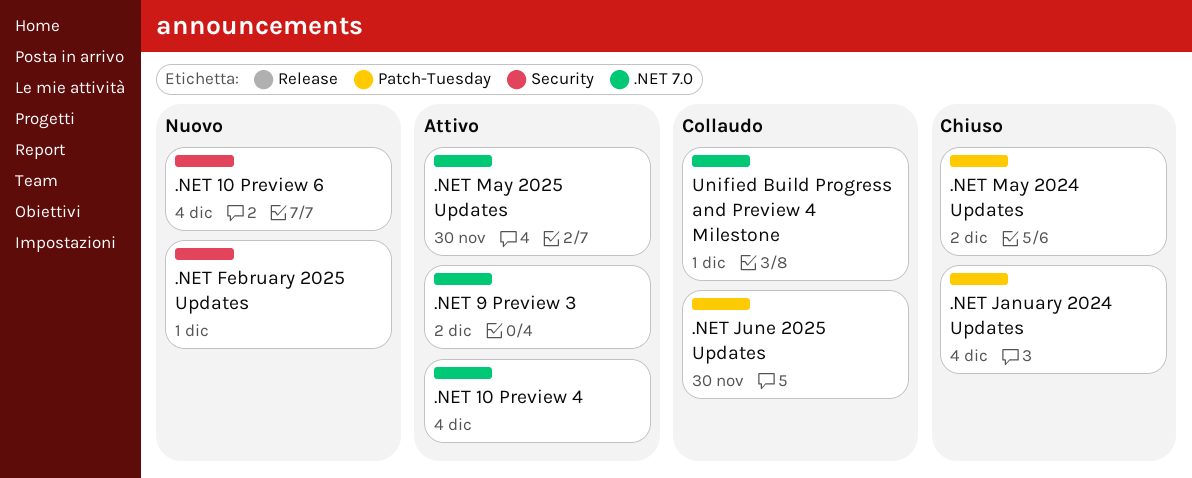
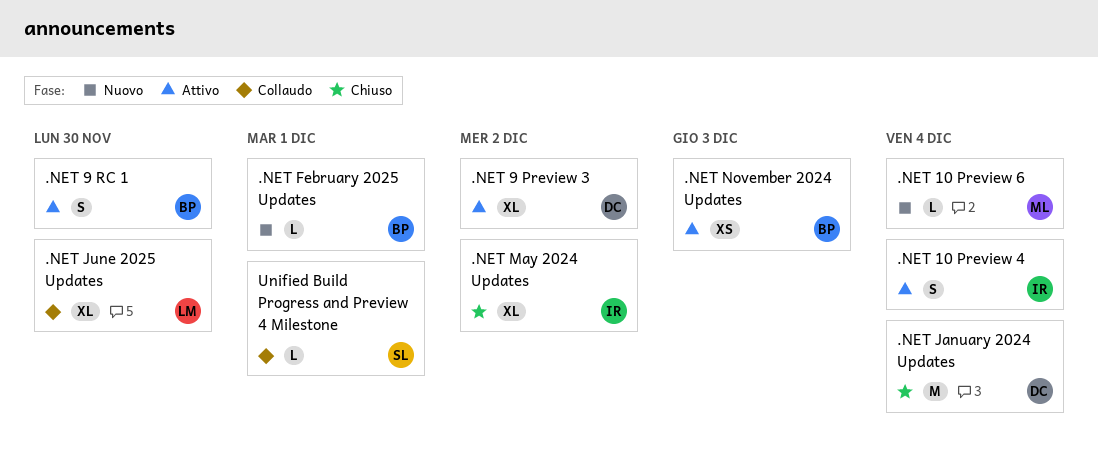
.NET 9 RC 1: none -> present
.NET May 2025 Updates: present -> none
.NET November 2024 Updates: none -> present

